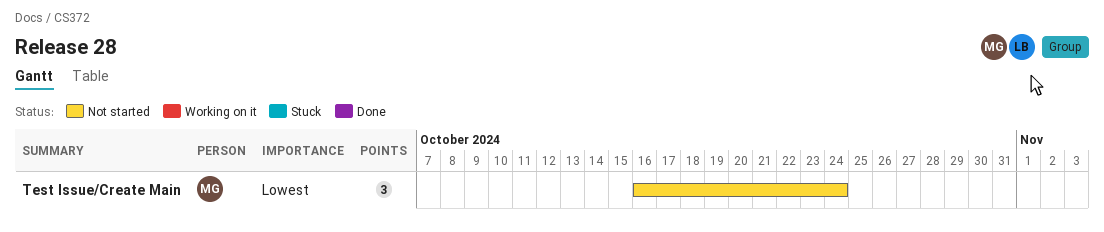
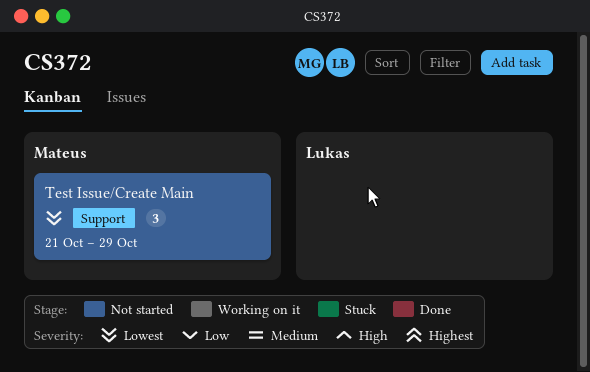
Test Issue/Create Main, start: Oct 16 -> Oct 21
Test Issue/Create Main, due: Oct 24 -> Oct 29

